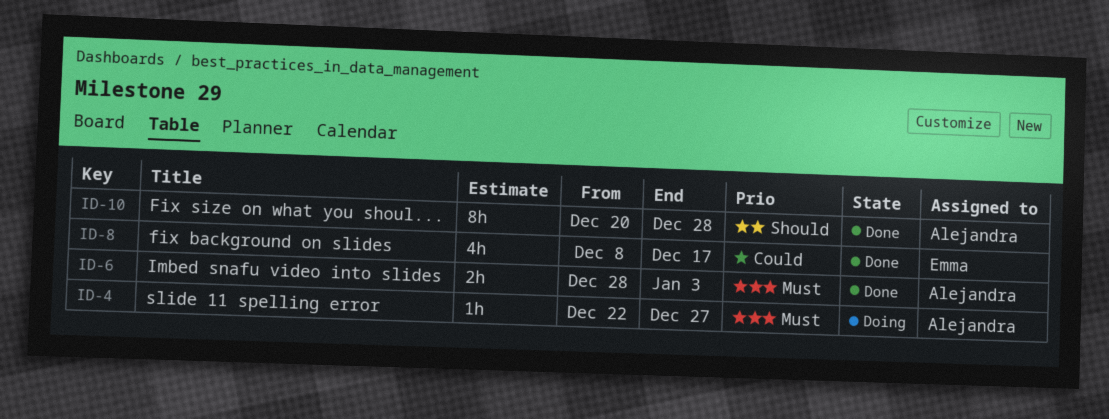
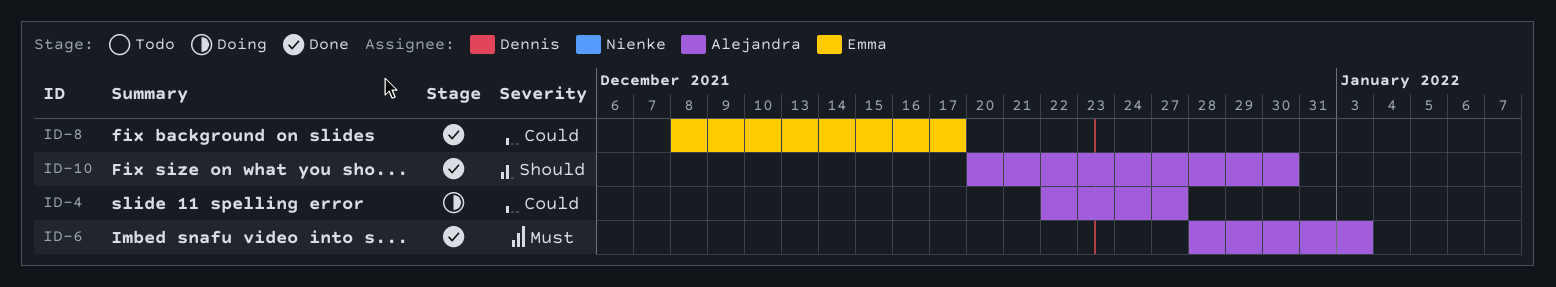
ID-4, priority: Must -> Could
ID-10, due: Dec 28 -> Dec 30

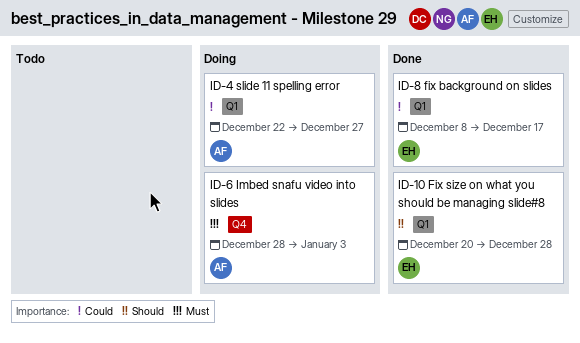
ID-6, status: Done -> Doing
ID-10, owner: Alejandra -> Emma
ID-10, due: Dec 30 -> Dec 28

